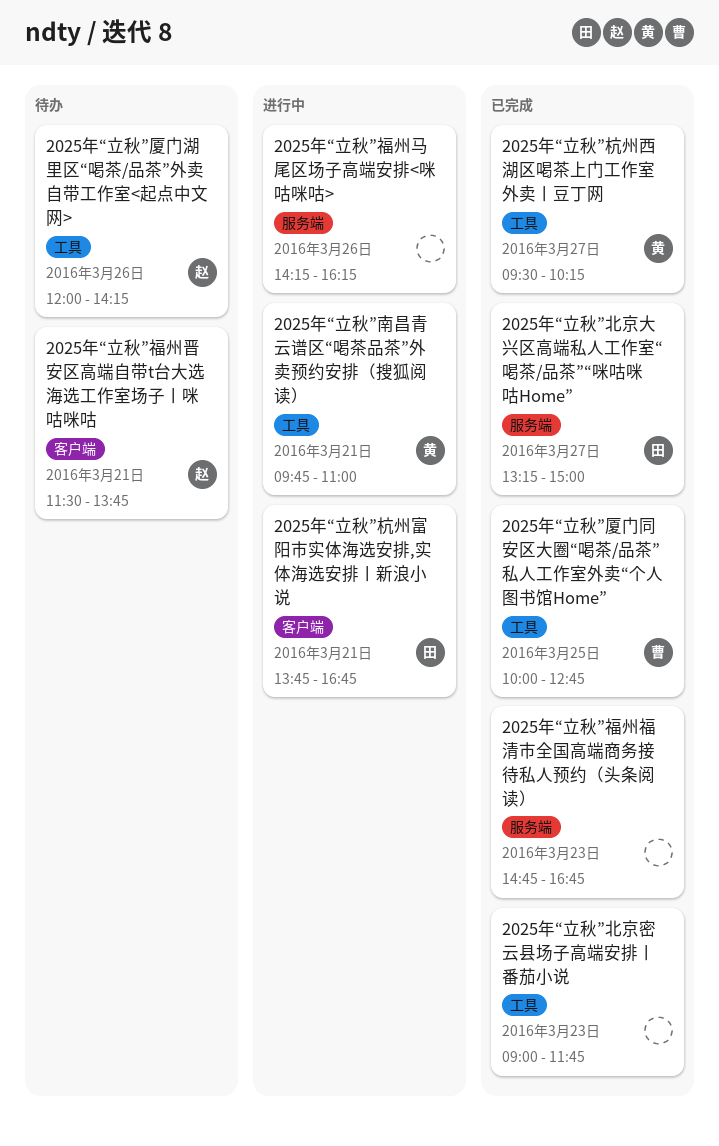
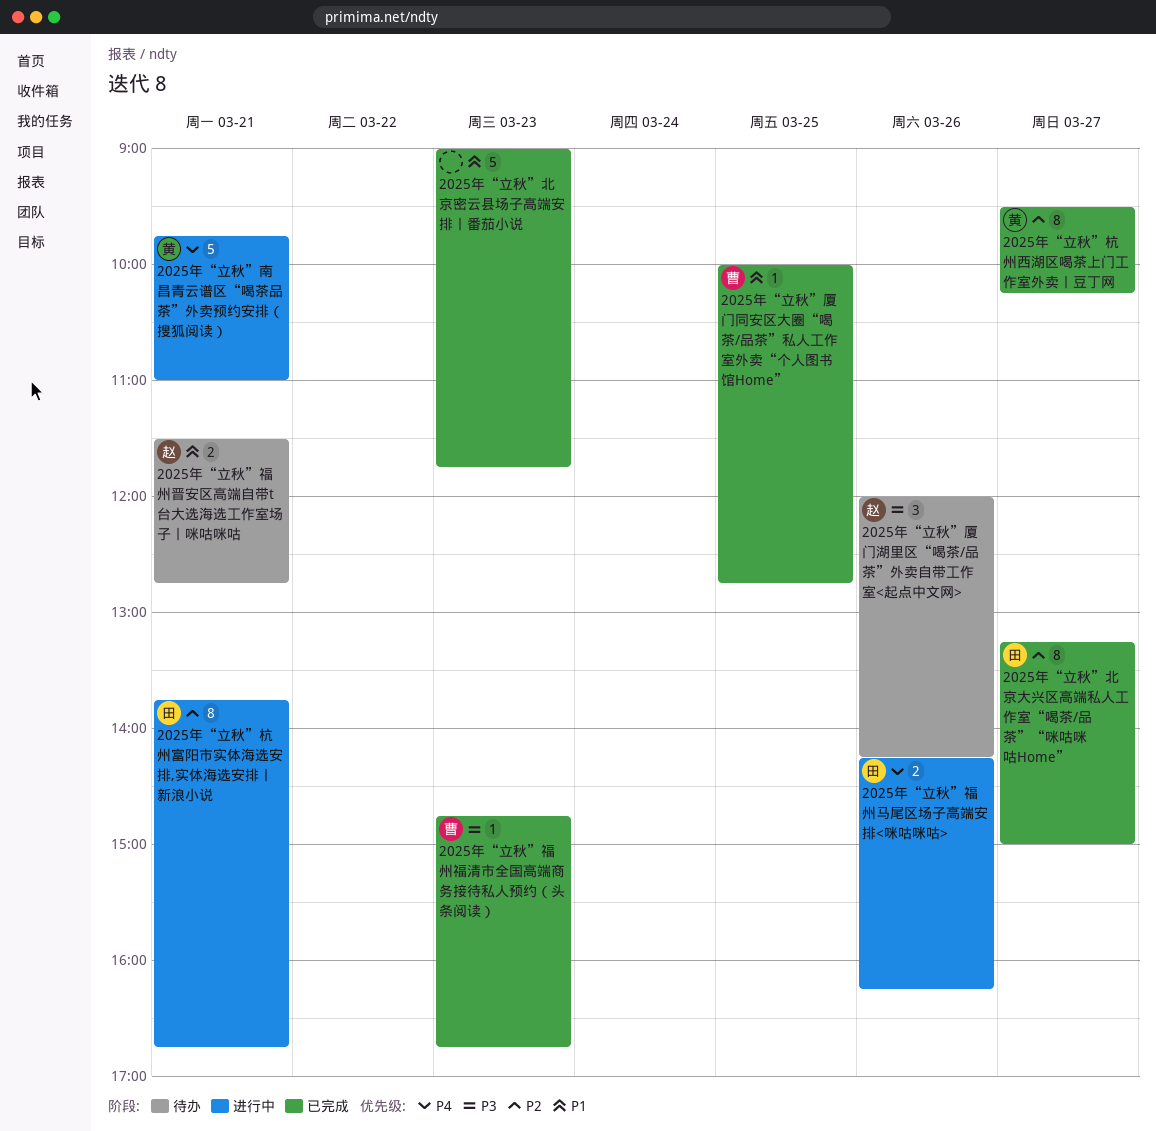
2025年“立秋”福州晋安区高端自带t台大选海选工作室场子丨咪咕咪咕, ends: 13:45 -> 12:45
2025年“立秋”福州福清市全国高端商务接待私人预约（头条阅读）, owner: none -> 曹
2025年“立秋”福州马尾区场子高端安排<咪咕咪咕>, owner: none -> 田

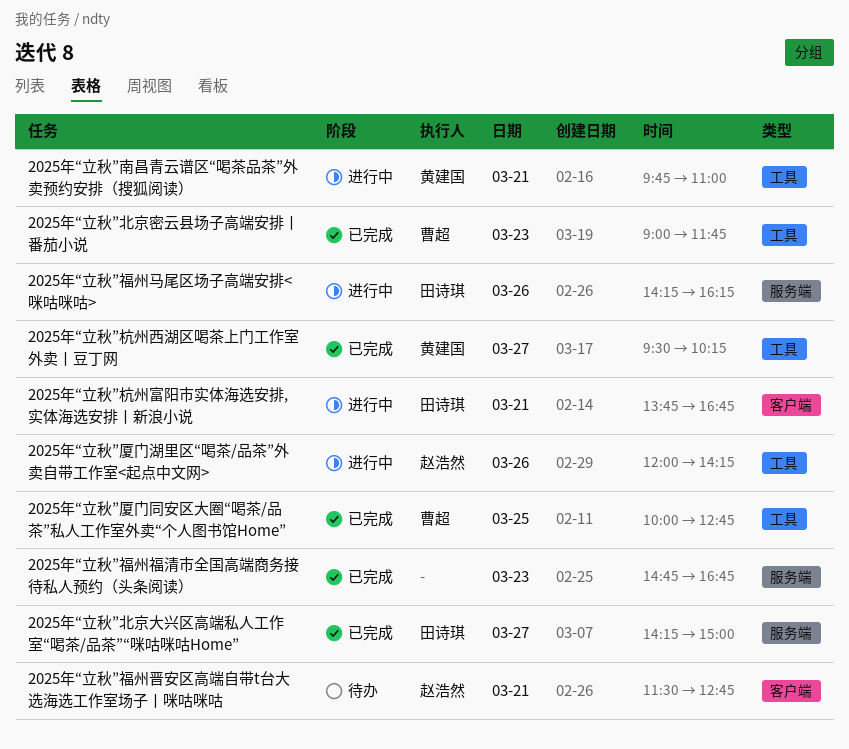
2025年“立秋”北京大兴区高端私人工作室“喝茶/品茶”“咪咕咪咕Home”, begins: 13:15 -> 14:15
2025年“立秋”北京密云县场子高端安排丨番茄小说, owner: none -> 曹超
2025年“立秋”厦门湖里区“喝茶/品茶”外卖自带工作室<起点中文网>, status: 待办 -> 进行中
2025年“立秋”福州福清市全国高端商务接待私人预约（头条阅读）, owner: 曹超 -> none

